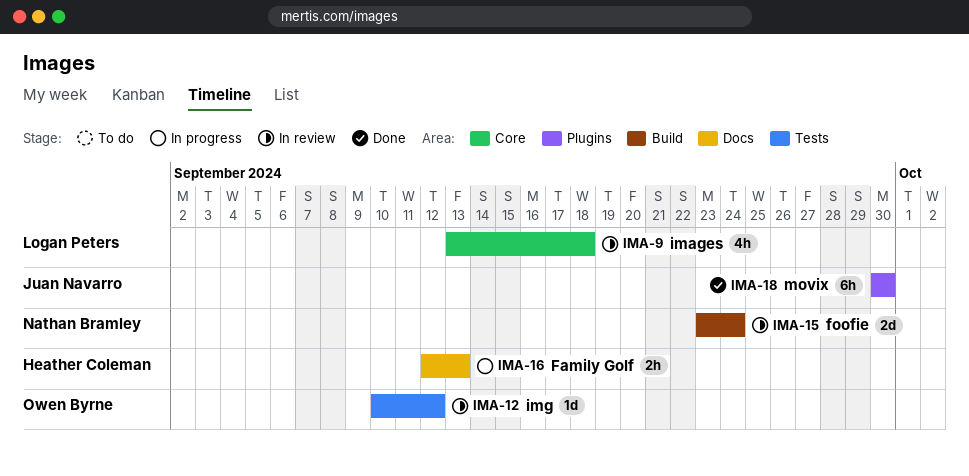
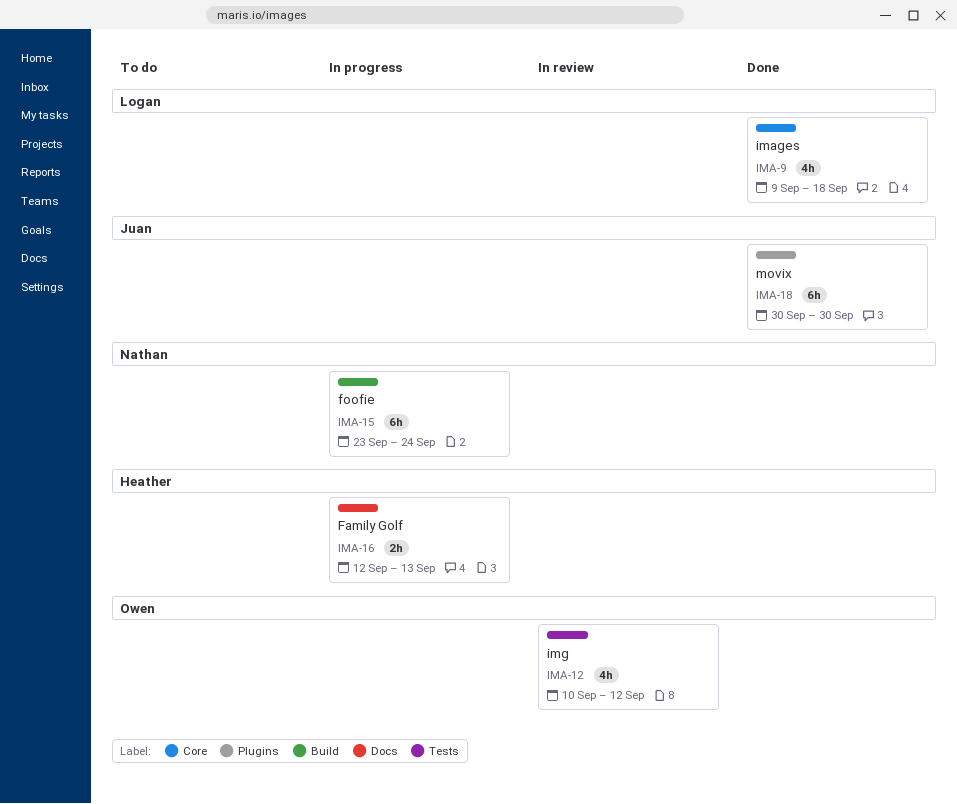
IMA-9, status: In review -> Done
IMA-9, start: Sep 13 -> Sep 9
IMA-12, estimate: 1d -> 4h
IMA-15, status: In review -> In progress
IMA-15, estimate: 2d -> 6h

